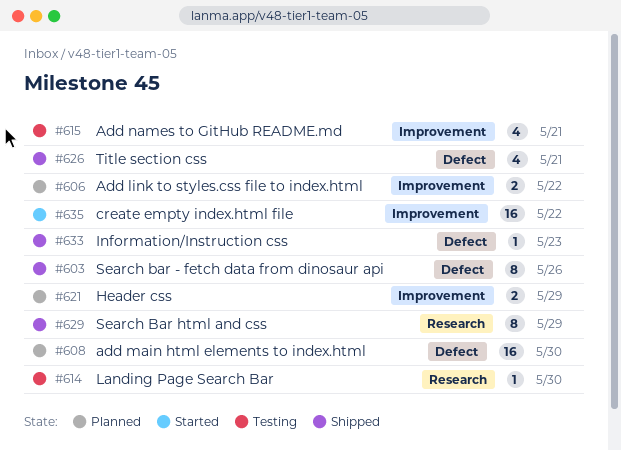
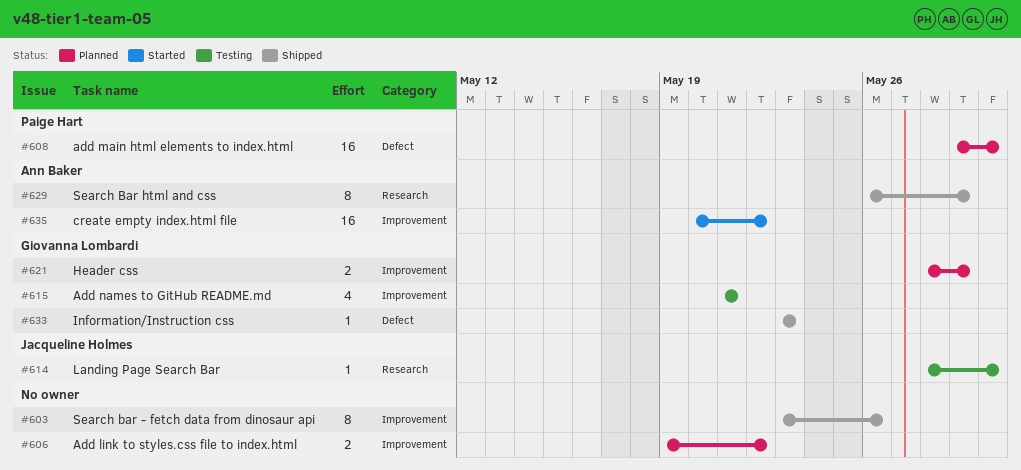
#603, label: Defect -> Improvement
#626: present -> none

